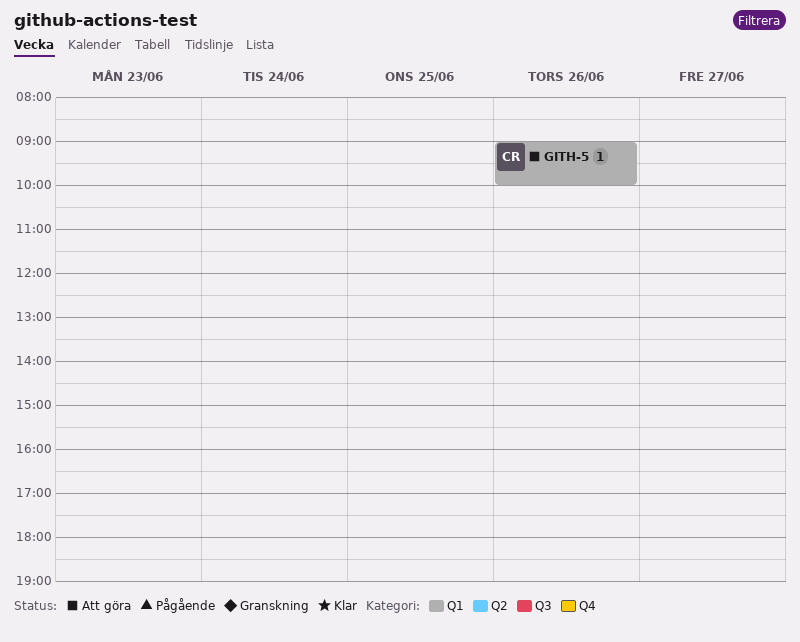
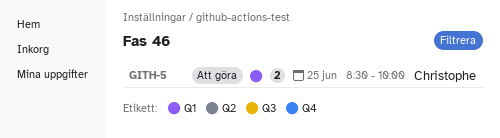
GITH-5, estimate: 1 -> 2
GITH-5, day: Jun 26 -> Jun 25
GITH-5, begins: 09:00 -> 08:30

